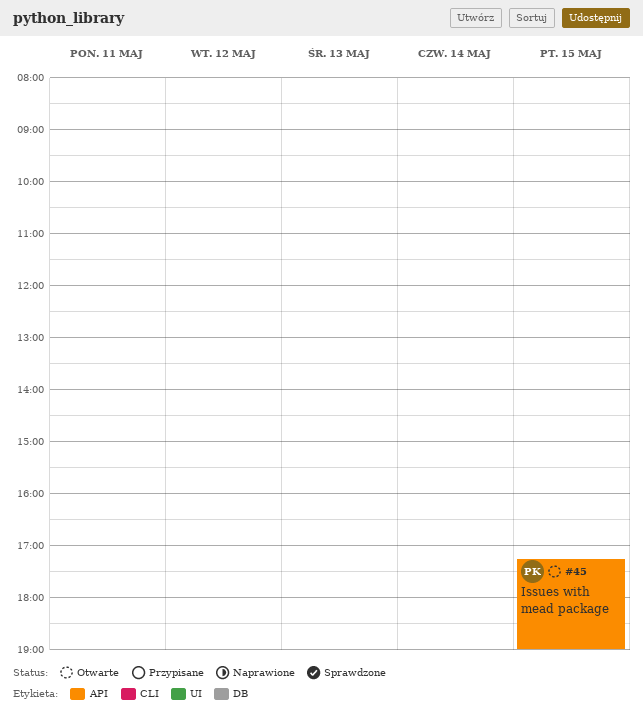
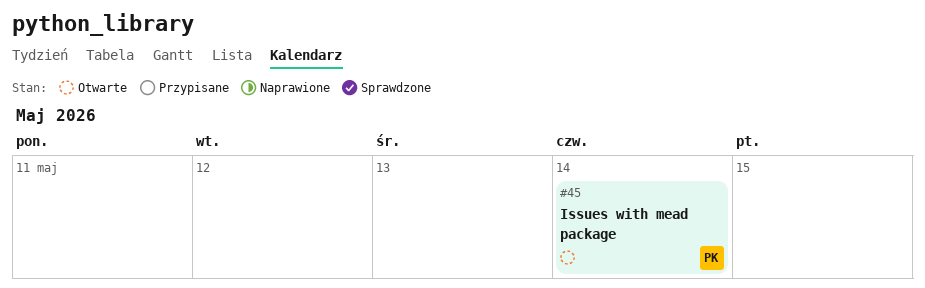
#45, day: May 15 -> May 14

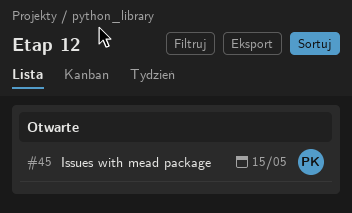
#45, day: May 14 -> May 15

